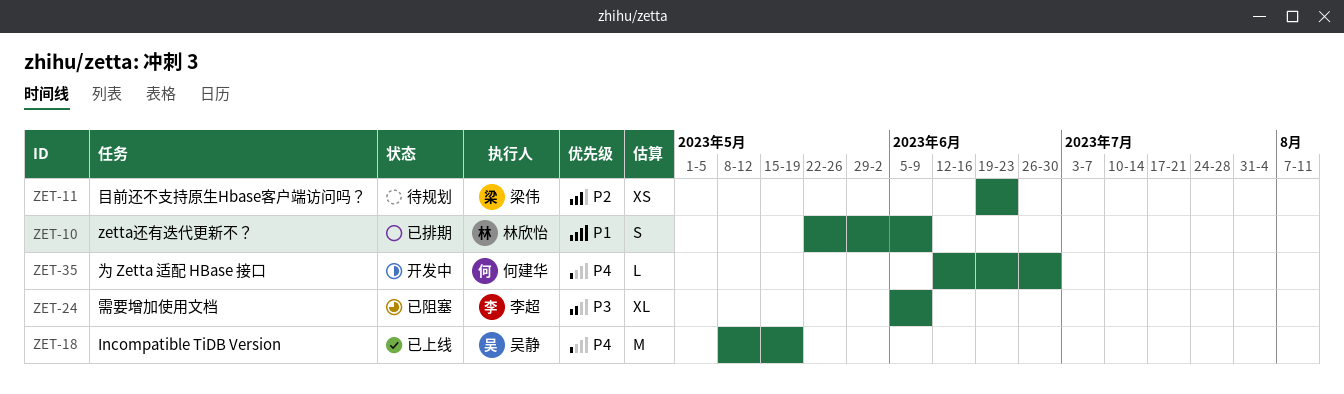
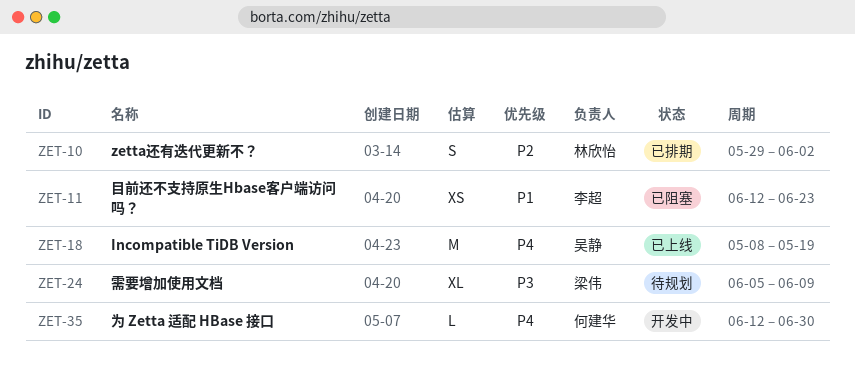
ZET-10, priority: P1 -> P2
ZET-10, start: May 22 -> May 29
ZET-10, due: Jun 9 -> Jun 2
ZET-11, status: 待规划 -> 已阻塞
ZET-11, owner: 梁伟 -> 李超
ZET-11, priority: P2 -> P1
ZET-11, start: Jun 19 -> Jun 12
ZET-24, status: 已阻塞 -> 待规划
ZET-24, owner: 李超 -> 梁伟

